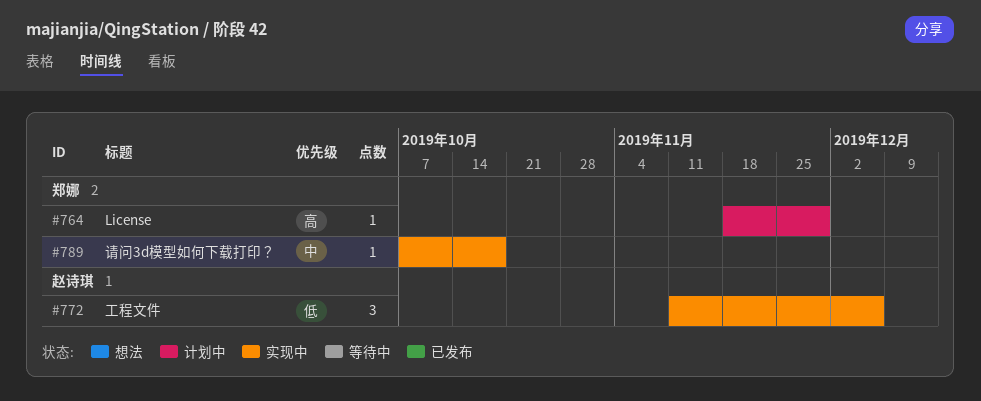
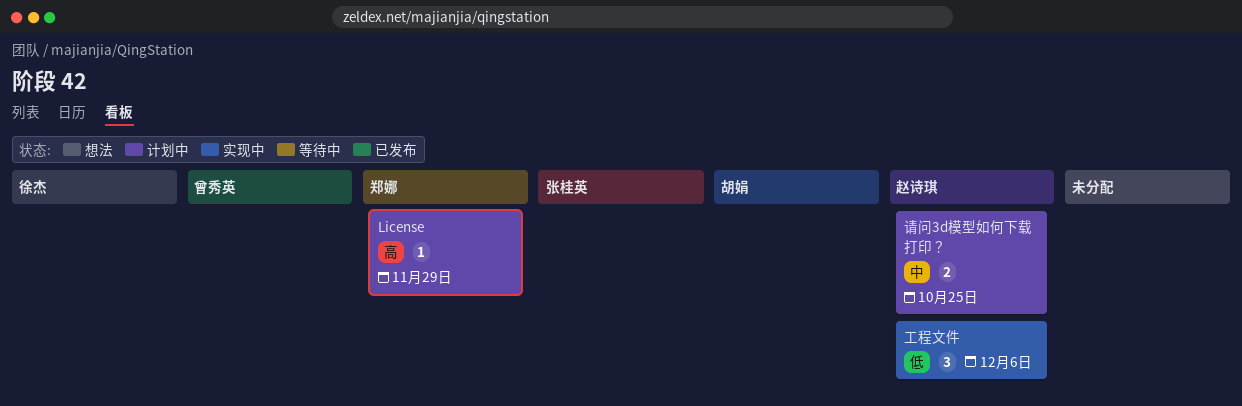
请问3d模型如何下载打印？, status: 实现中 -> 计划中
请问3d模型如何下载打印？, owner: 郑娜 -> 赵诗琪
请问3d模型如何下载打印？, estimate: 1 -> 2
请问3d模型如何下载打印？, due: Oct 18 -> Oct 25

